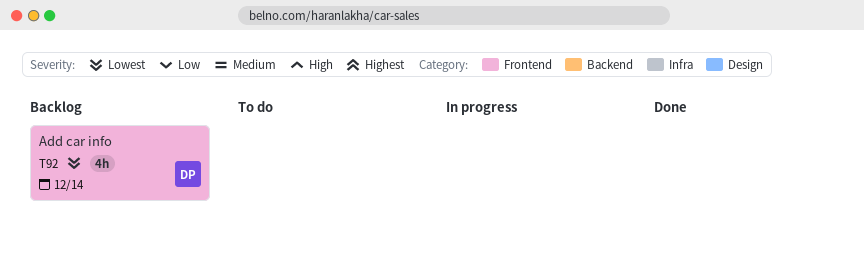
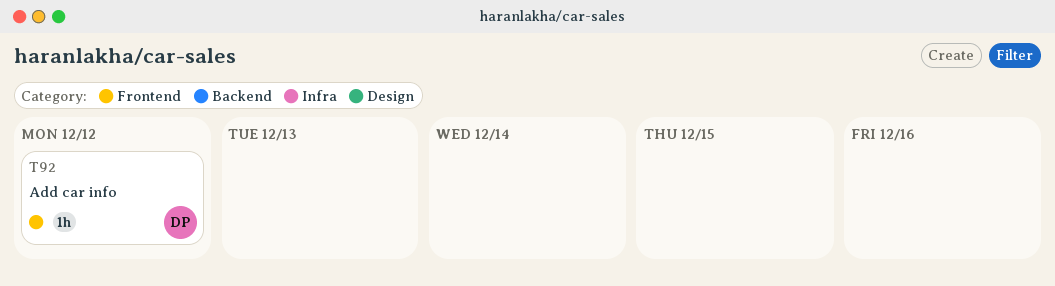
T92, estimate: 4h -> 1h
T92, due: Dec 14 -> Dec 12

